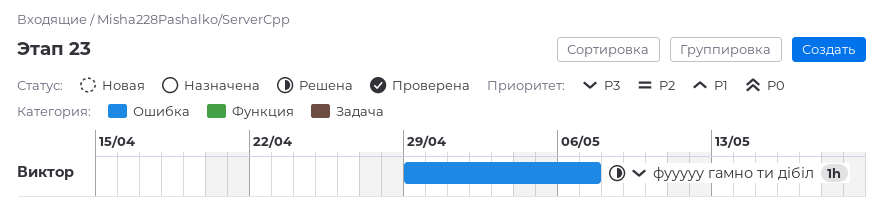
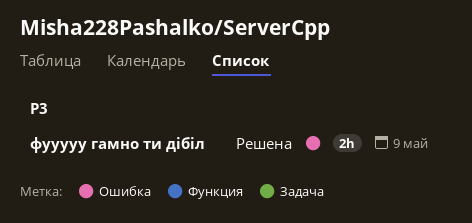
фууууу гамно ти дібіл, estimate: 1h -> 2h
фууууу гамно ти дібіл, due: May 7 -> May 9

